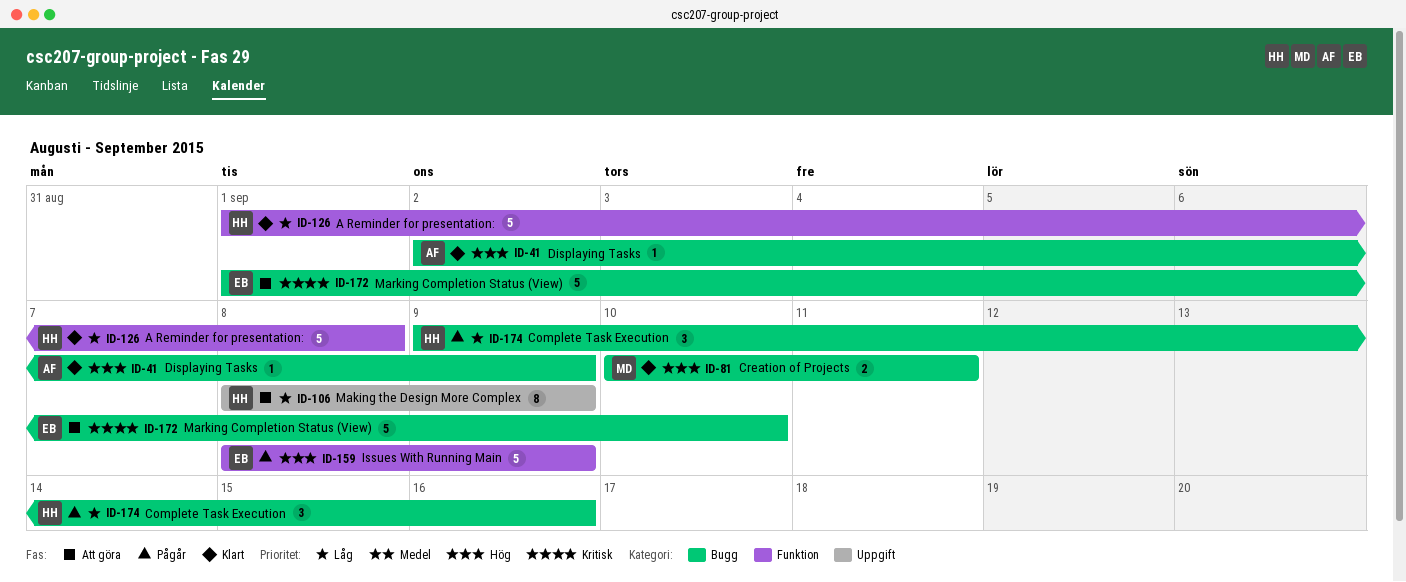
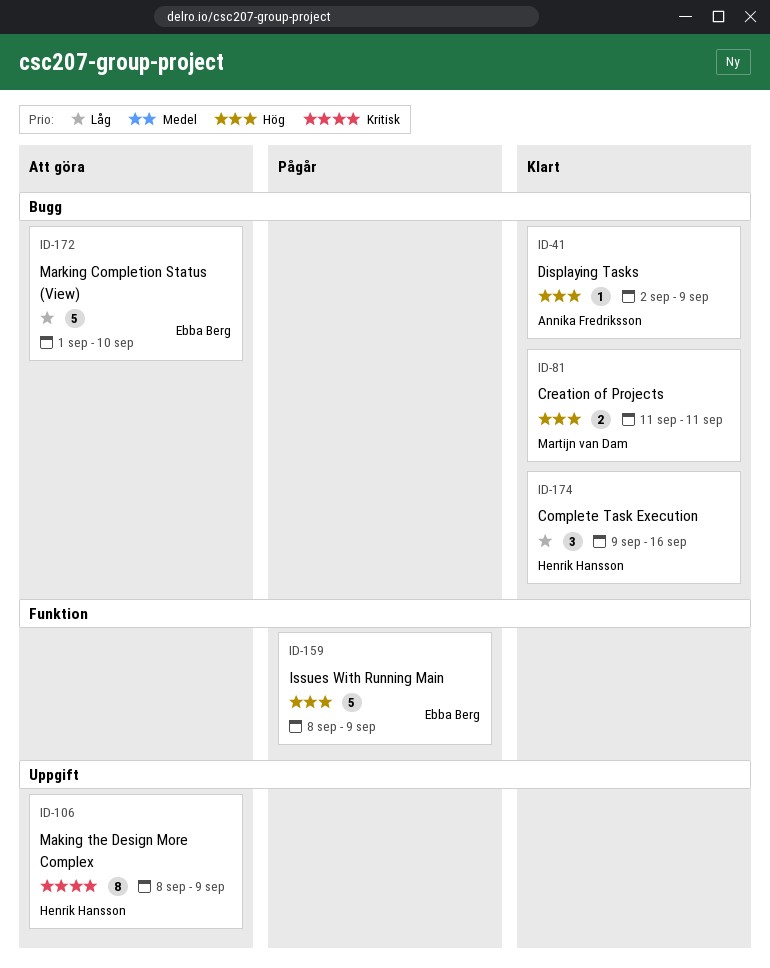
ID-81, start: Sep 10 -> Sep 11
ID-106, priority: Låg -> Kritisk
ID-126: present -> none
ID-172, priority: Kritisk -> Låg
ID-174, status: Pågår -> Klart

